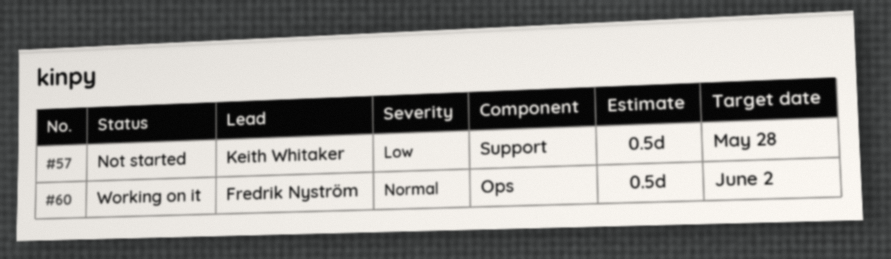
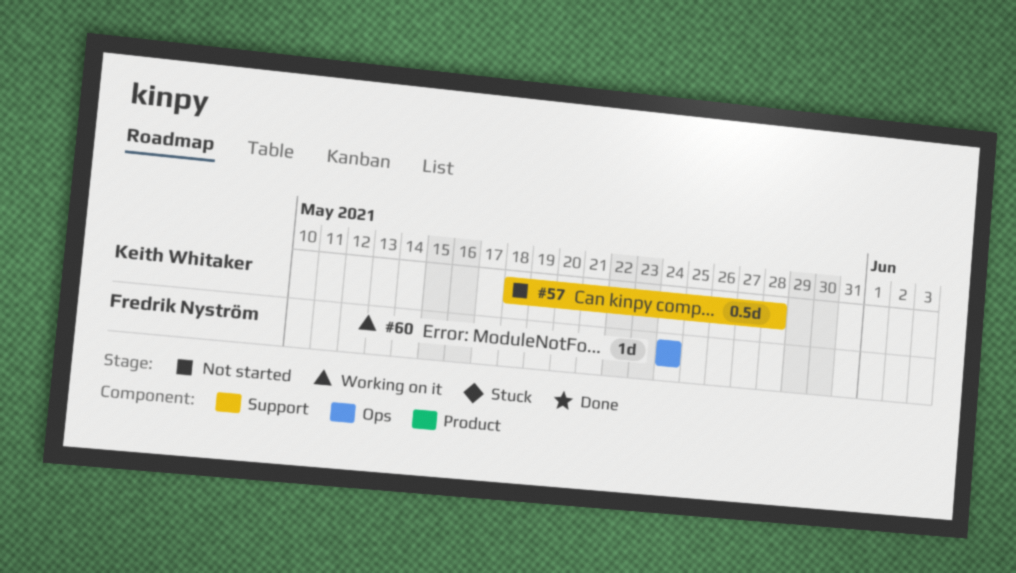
#60, estimate: 0.5d -> 1d
#60, due: Jun 2 -> May 24

